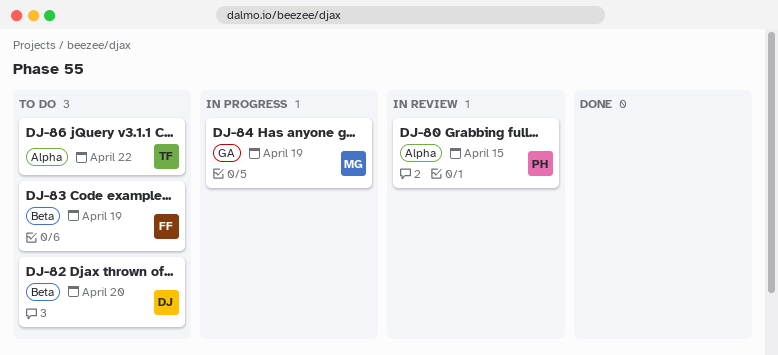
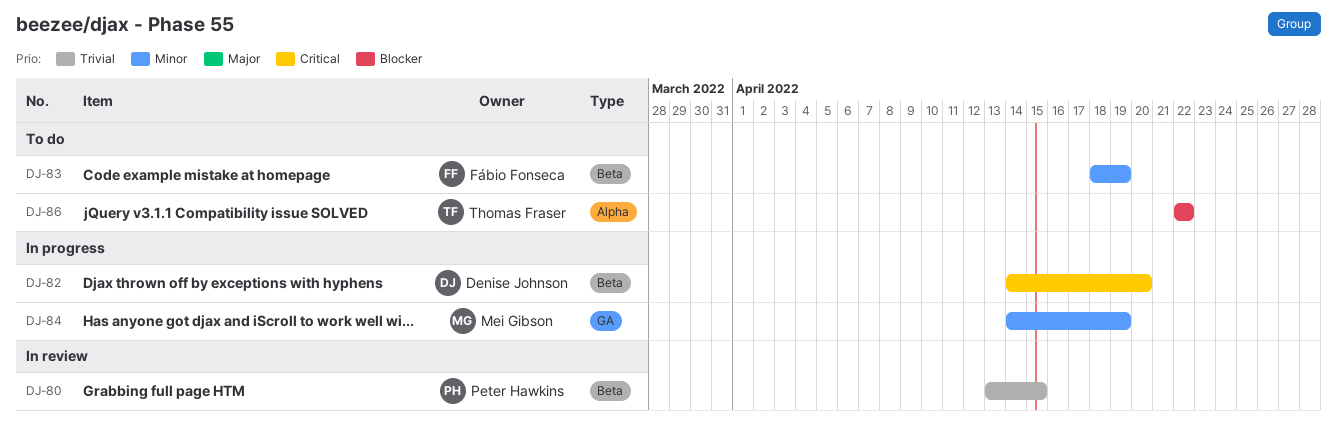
DJ-80, label: Alpha -> Beta
DJ-82, status: To do -> In progress

